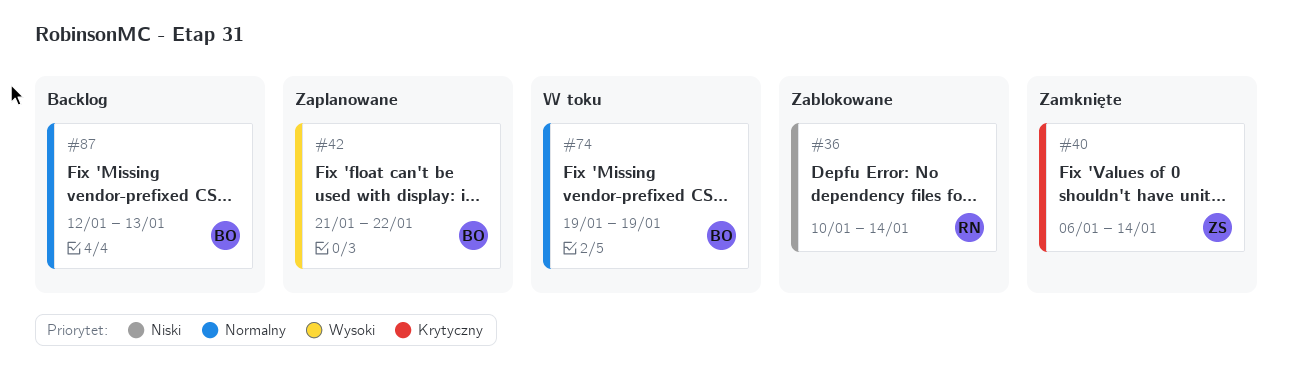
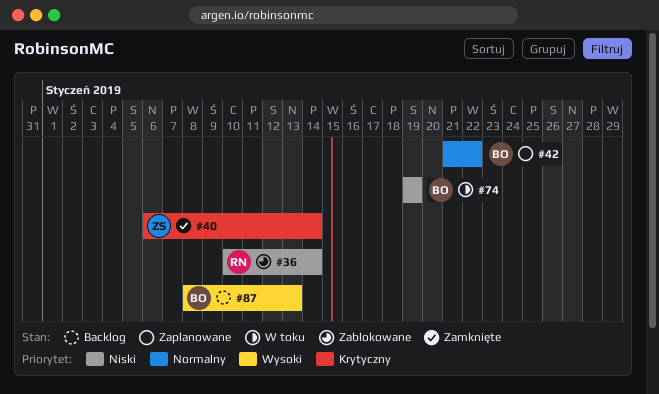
#42, priority: Wysoki -> Normalny
#74, priority: Normalny -> Niski
#87, priority: Normalny -> Wysoki
#87, start: Jan 12 -> Jan 8

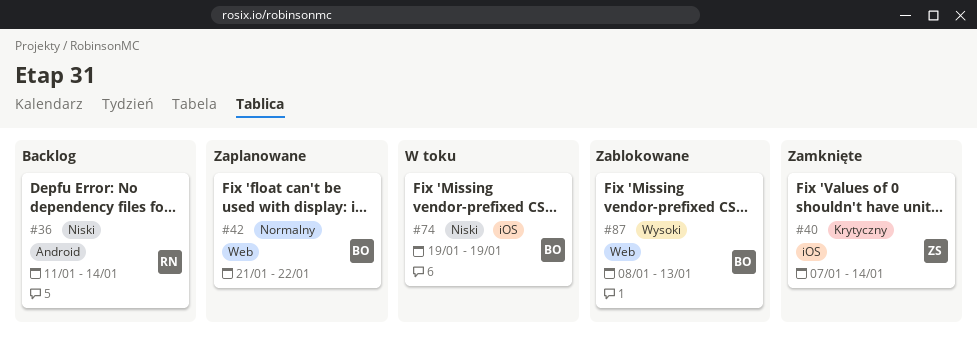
#36, status: Zablokowane -> Backlog
#36, start: Jan 10 -> Jan 11
#40, start: Jan 6 -> Jan 7
#87, status: Backlog -> Zablokowane

